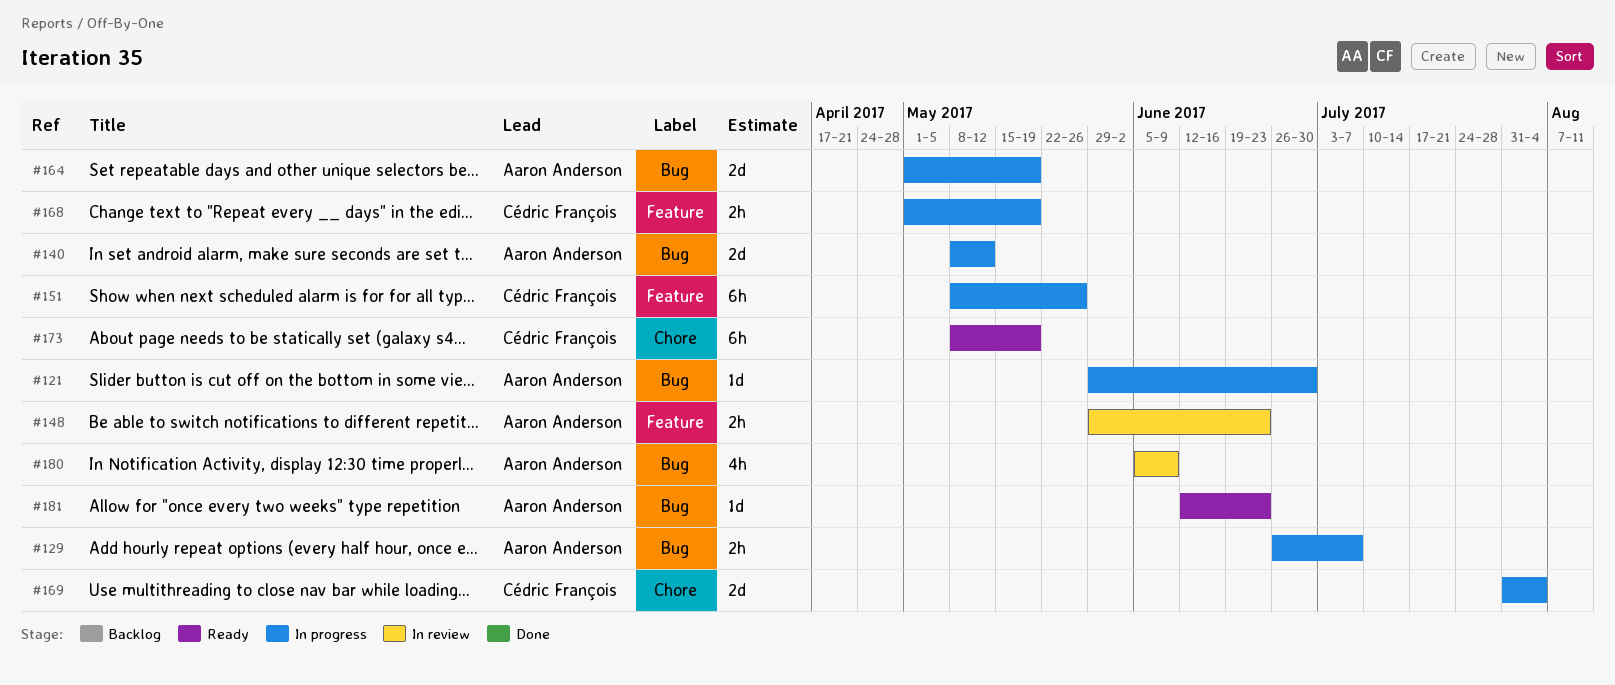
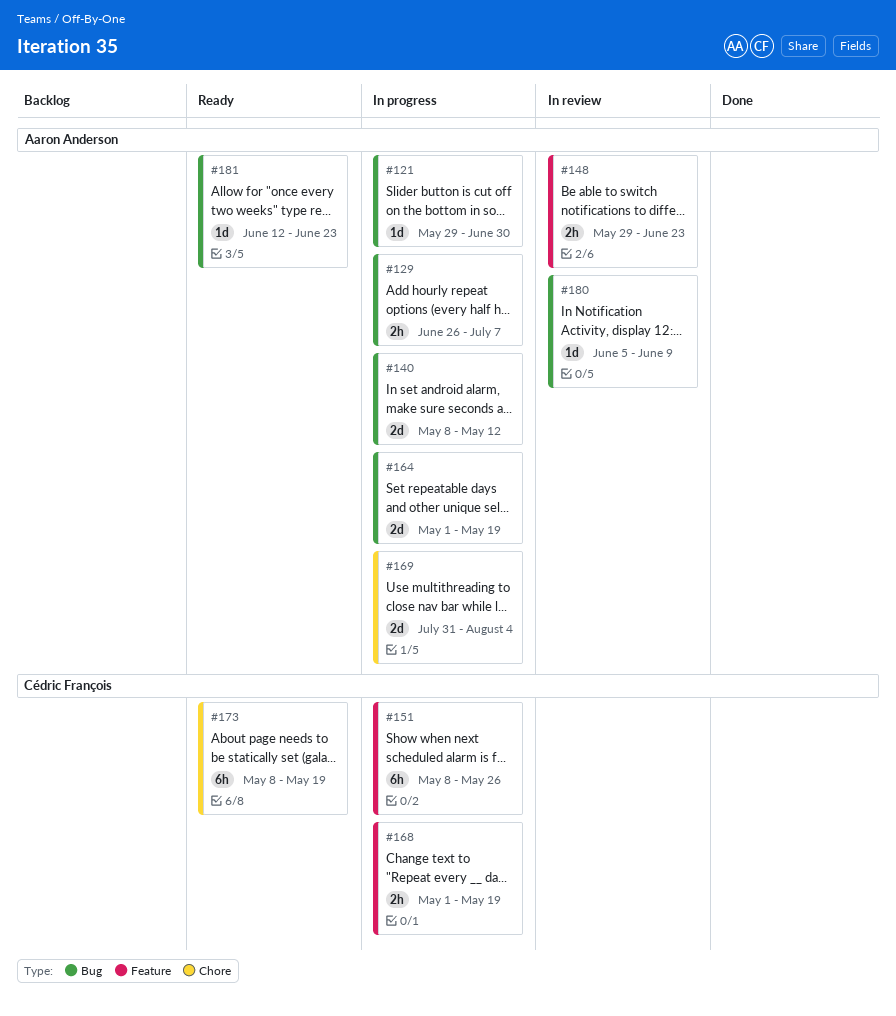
#169, owner: Cédric François -> Aaron Anderson
#180, estimate: 4h -> 1d

